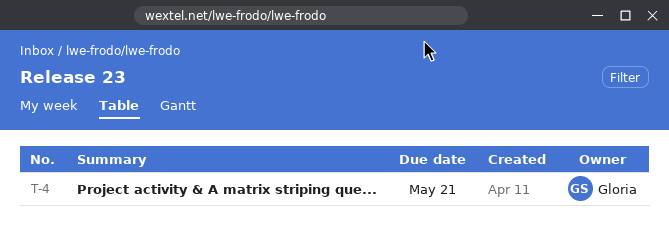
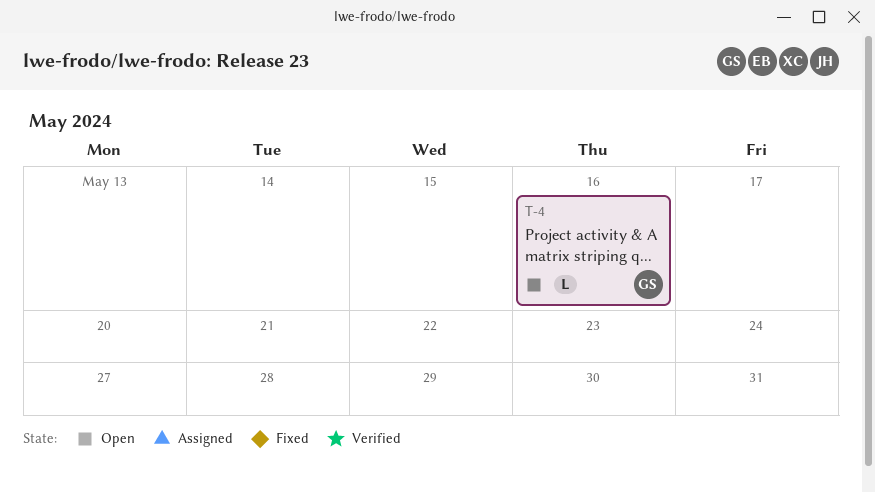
T-4, due: May 21 -> May 16

